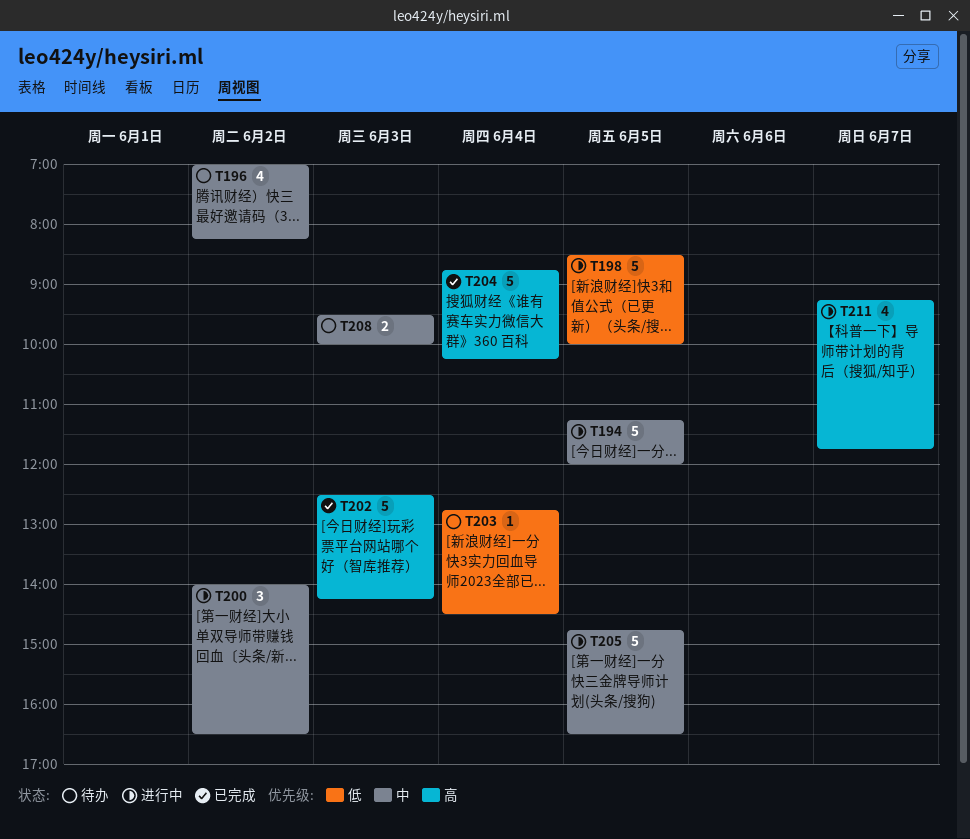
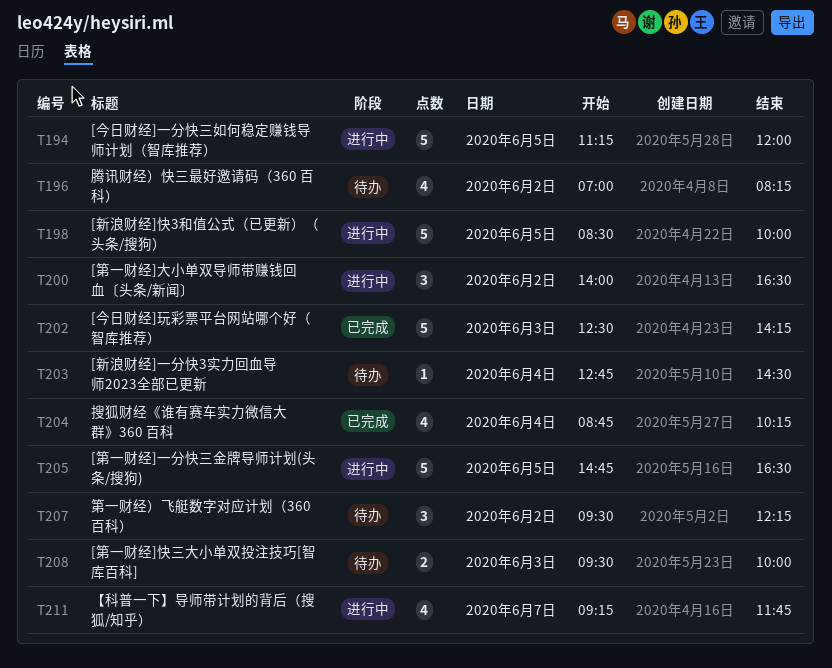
T204, estimate: 5 -> 4
T207: none -> present

